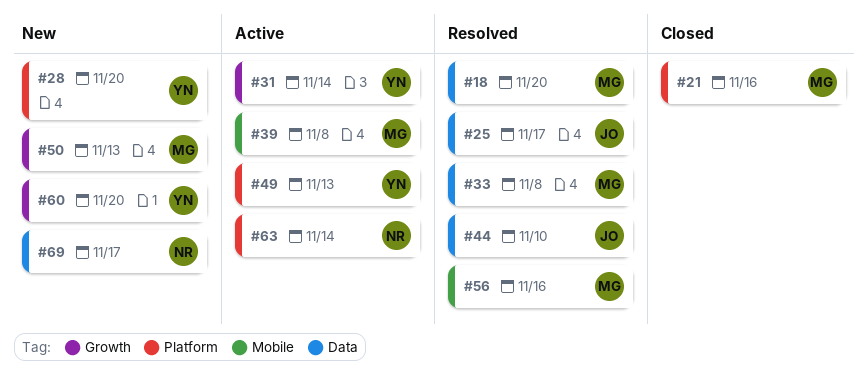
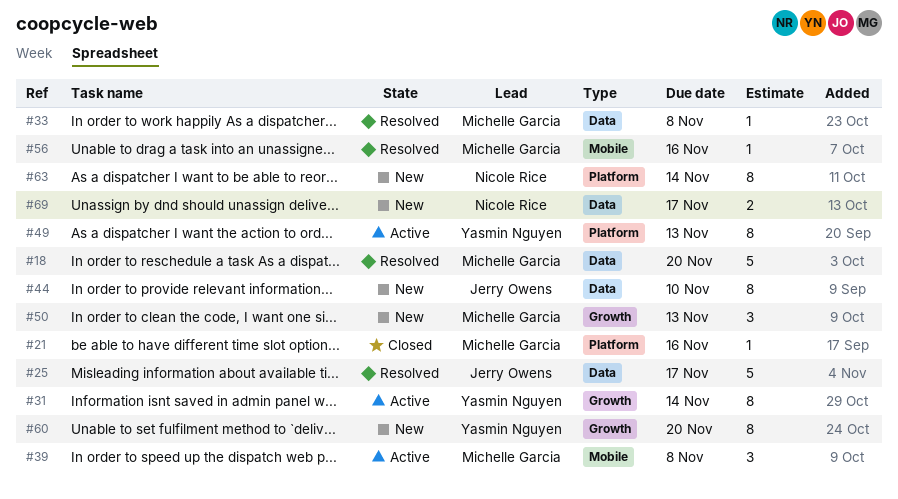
#28: present -> none
#44, status: Resolved -> New
#63, status: Active -> New

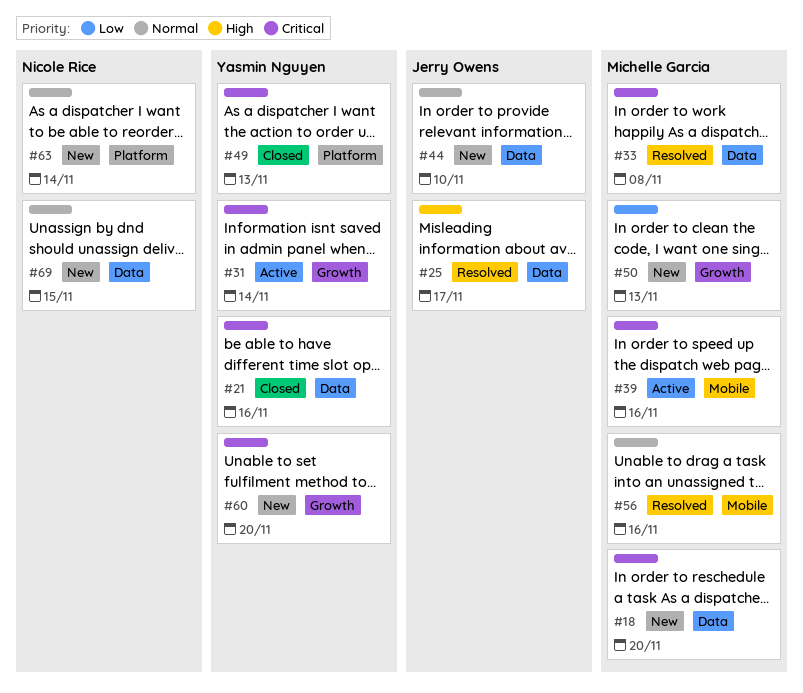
#18, status: Resolved -> New
#21, owner: Michelle Garcia -> Yasmin Nguyen
#21, label: Platform -> Data
#39, due: Nov 8 -> Nov 16
#49, status: Active -> Closed
#69, due: Nov 17 -> Nov 15

